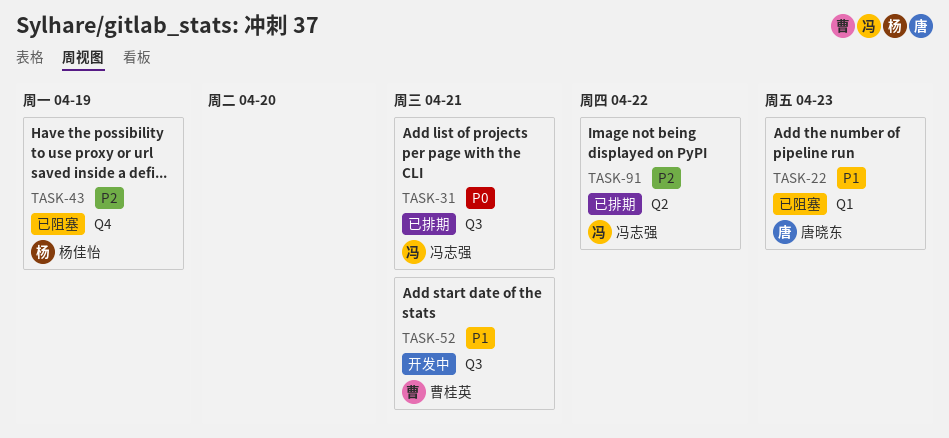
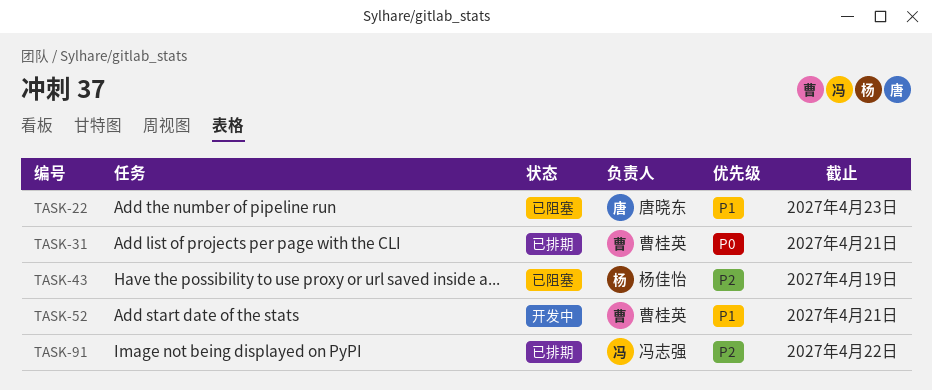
TASK-31, owner: 冯志强 -> 曹桂英

